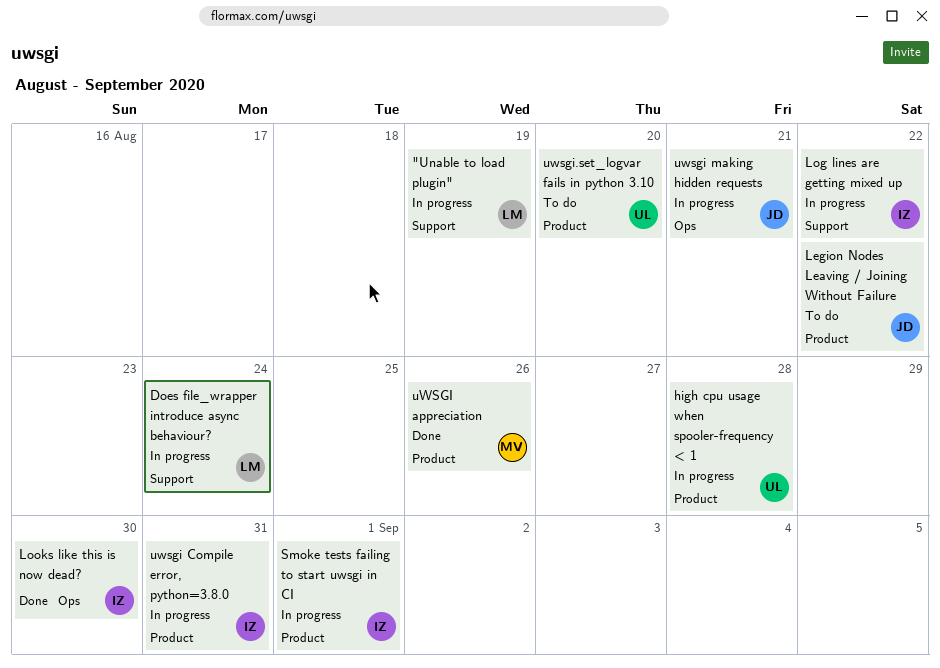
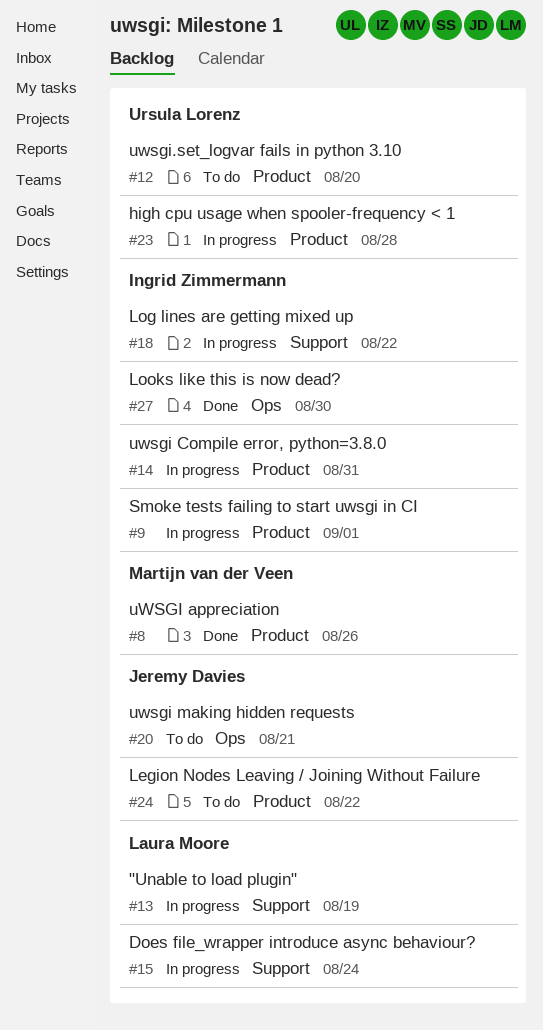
uwsgi making hidden requests, status: In progress -> To do

